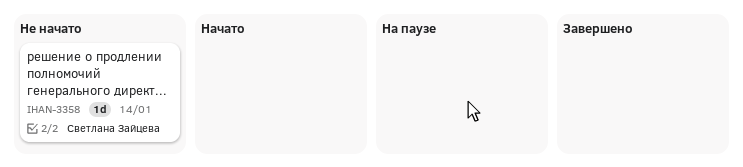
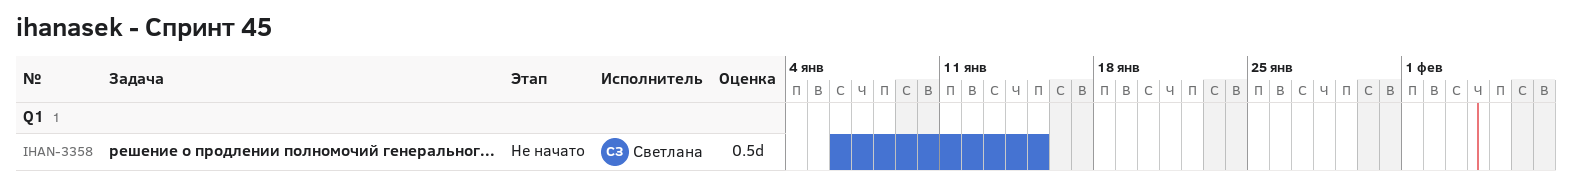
IHAN-3358, estimate: 1d -> 0.5d
IHAN-3358, due: Jan 14 -> Jan 15

